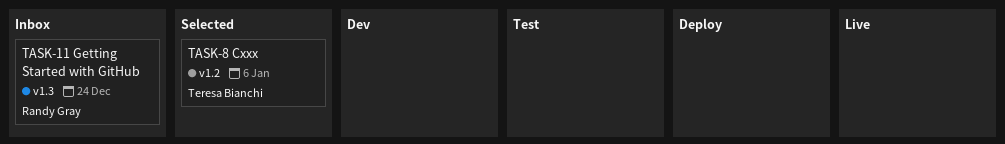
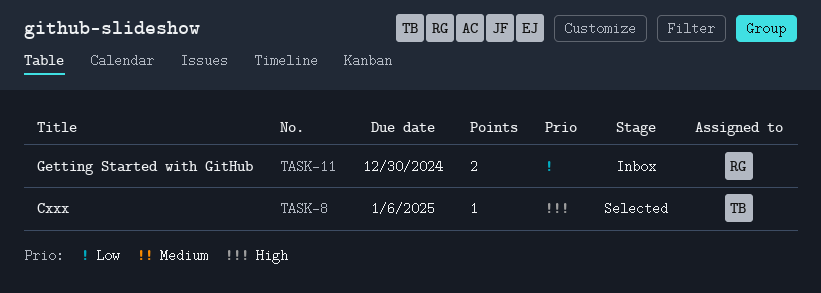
TASK-11, due: Dec 24 -> Dec 30

